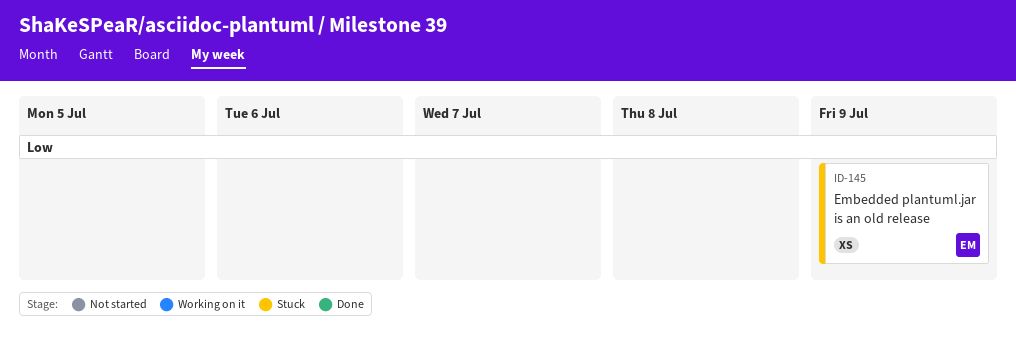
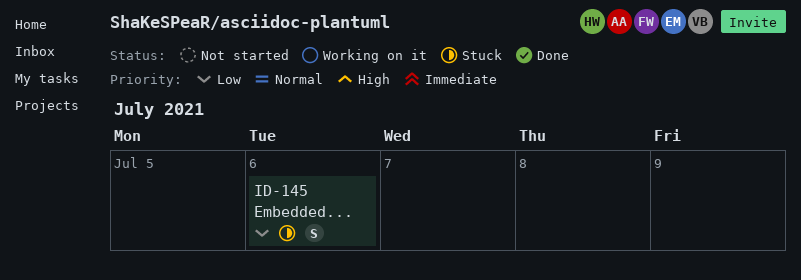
ID-145, estimate: XS -> S
ID-145, due: Jul 9 -> Jul 6

